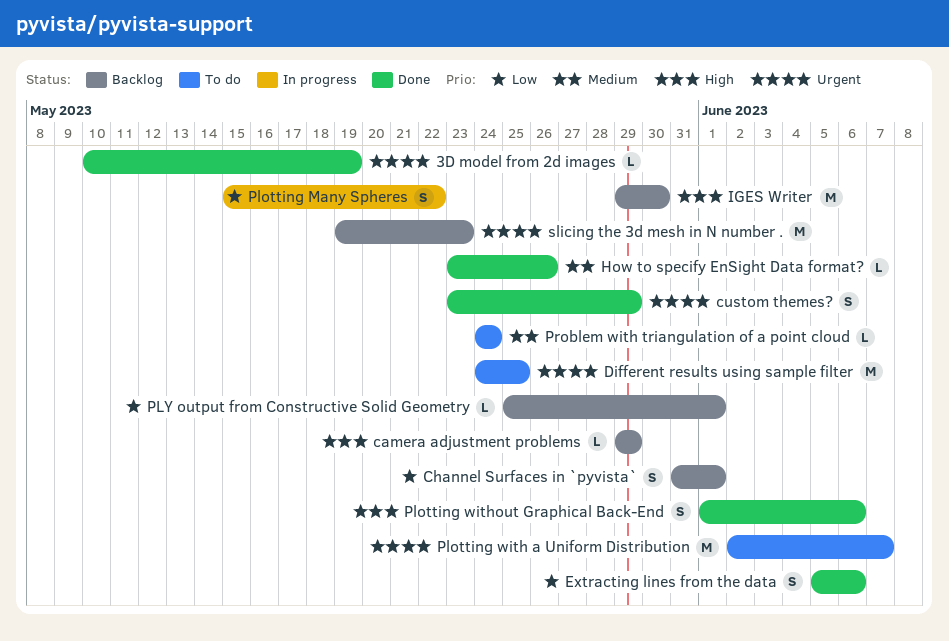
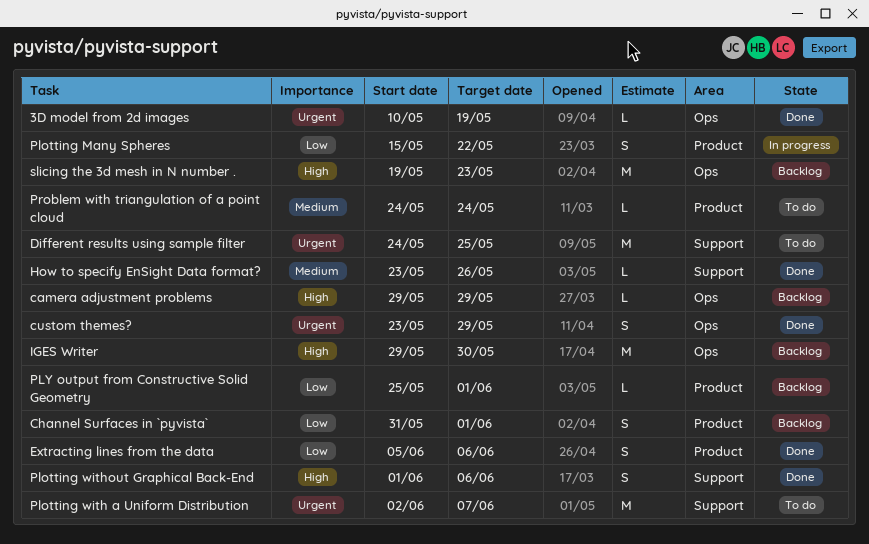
slicing the 3d mesh in N number ., priority: Urgent -> High

